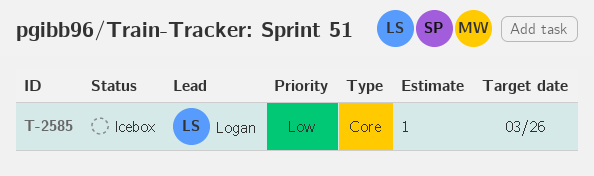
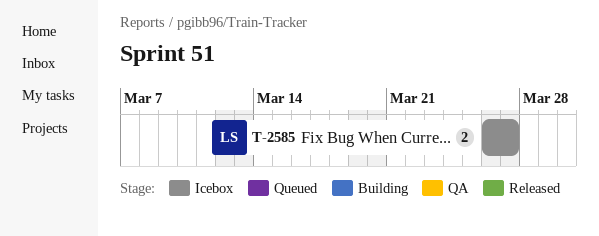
T-2585, estimate: 1 -> 2
T-2585, due: Mar 26 -> Mar 27

